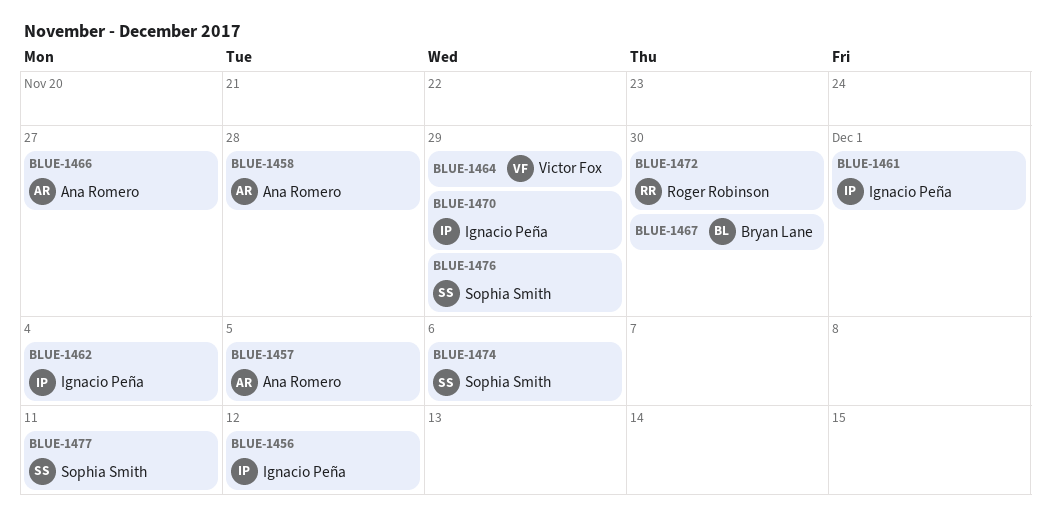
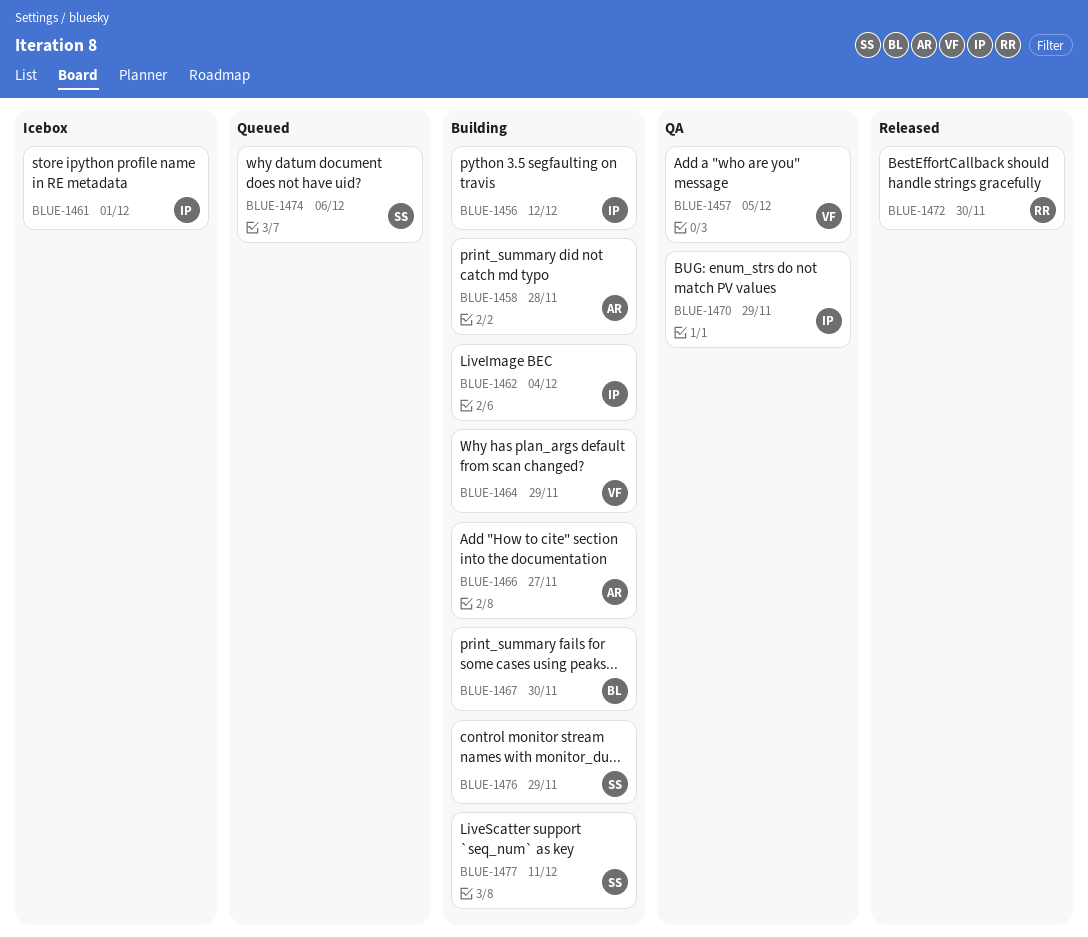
BLUE-1457, owner: Ana Romero -> Victor Fox

